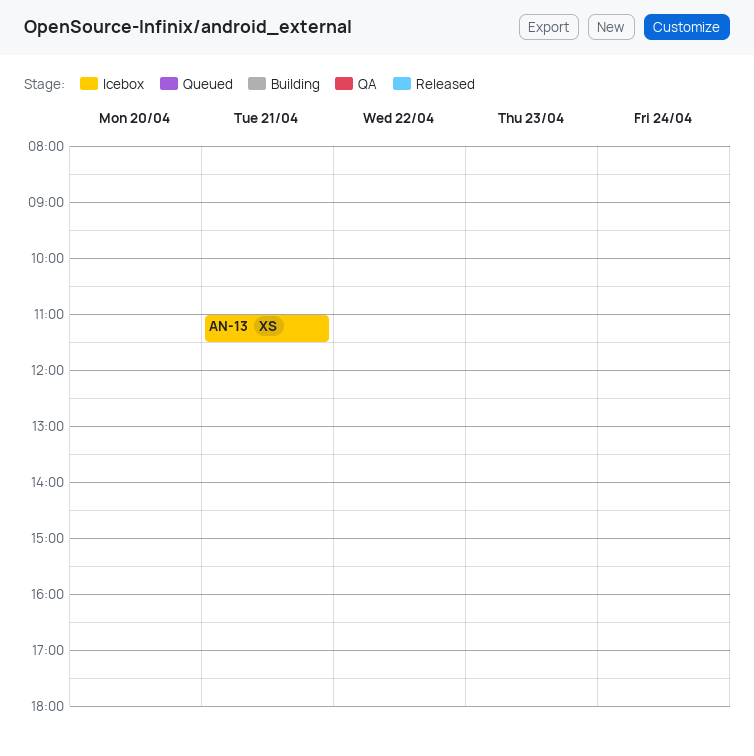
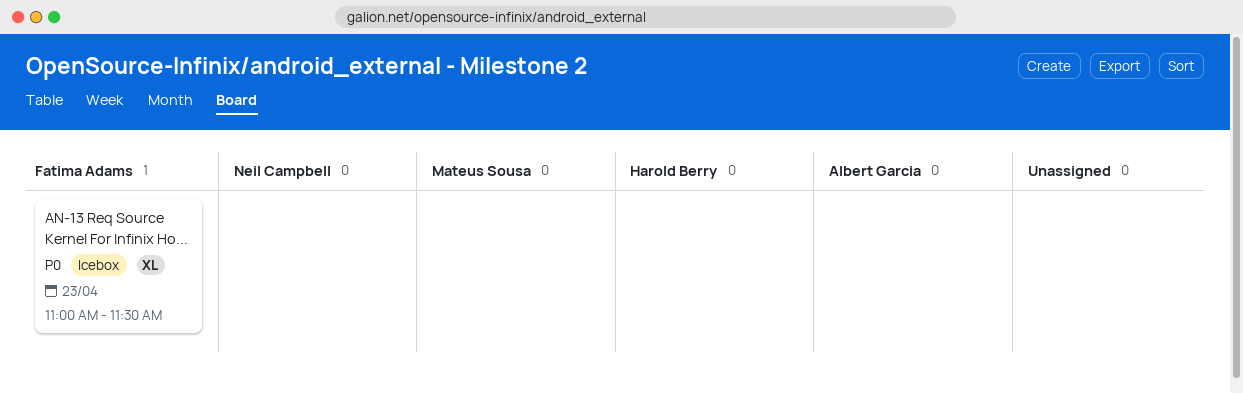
AN-13, estimate: XS -> XL
AN-13, day: Apr 21 -> Apr 23

